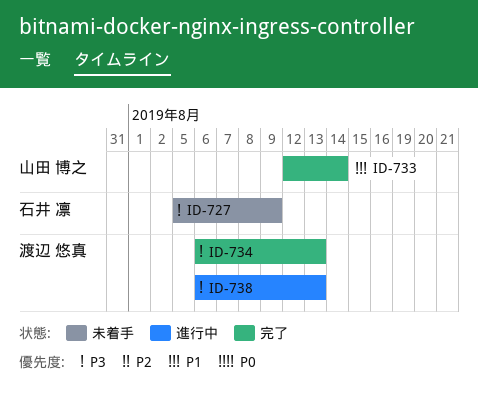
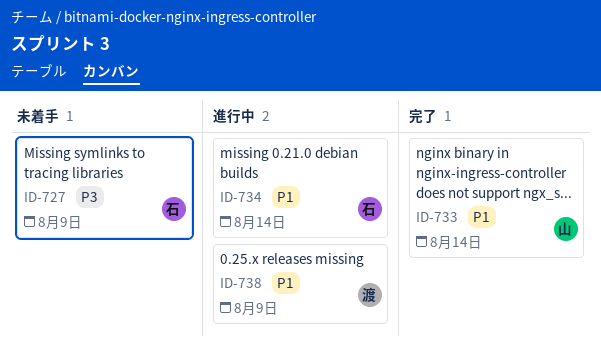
ID-734, status: 完了 -> 進行中
ID-734, owner: 渡辺 悠真 -> 石井 凛
ID-734, priority: P3 -> P1
ID-734, due: Aug 13 -> Aug 14
ID-738, priority: P3 -> P1
ID-738, due: Aug 13 -> Aug 9

